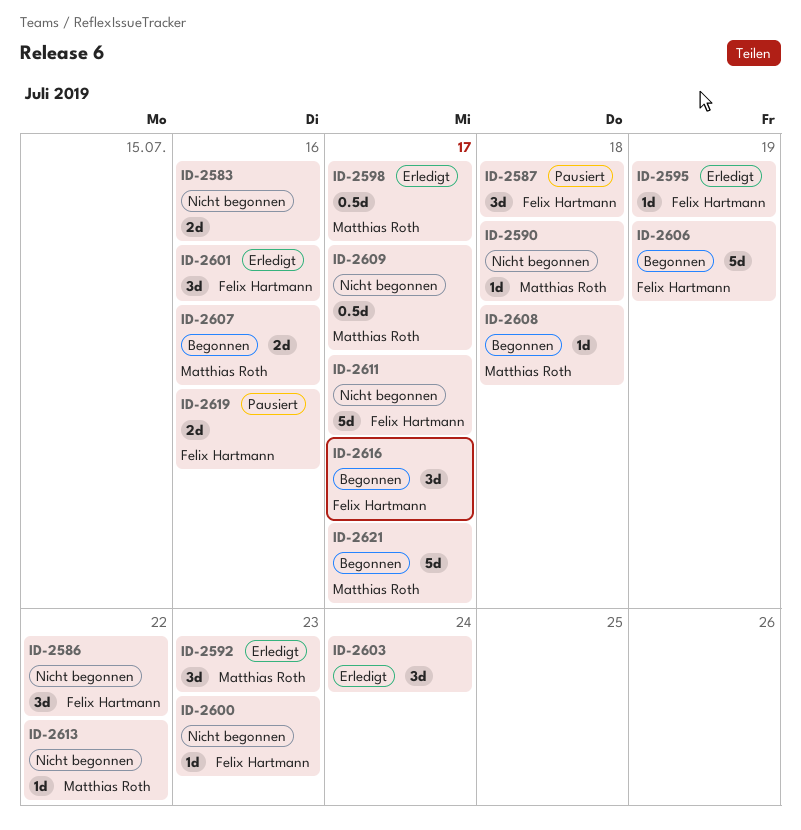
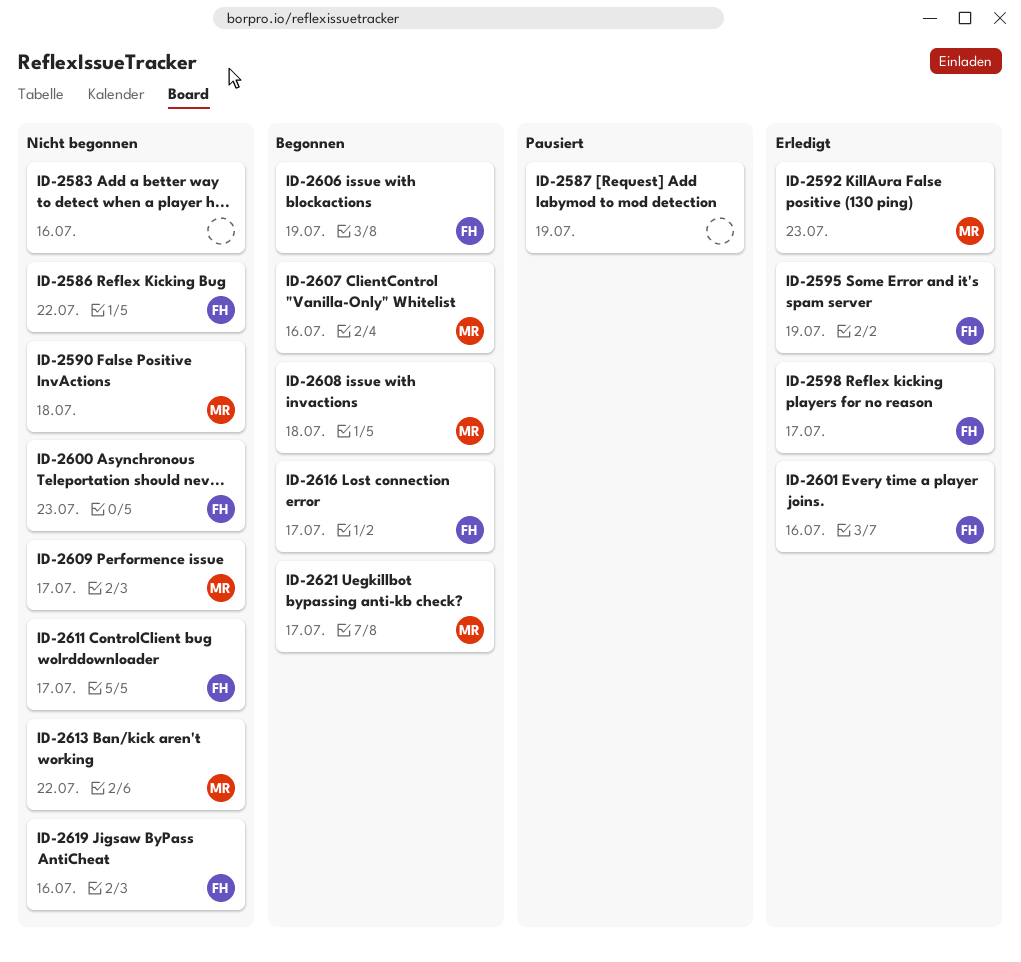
ID-2587, owner: Felix Hartmann -> none
ID-2587, due: Jul 18 -> Jul 19
ID-2598, owner: Matthias Roth -> Felix Hartmann
ID-2603: present -> none
ID-2619, status: Pausiert -> Nicht begonnen

